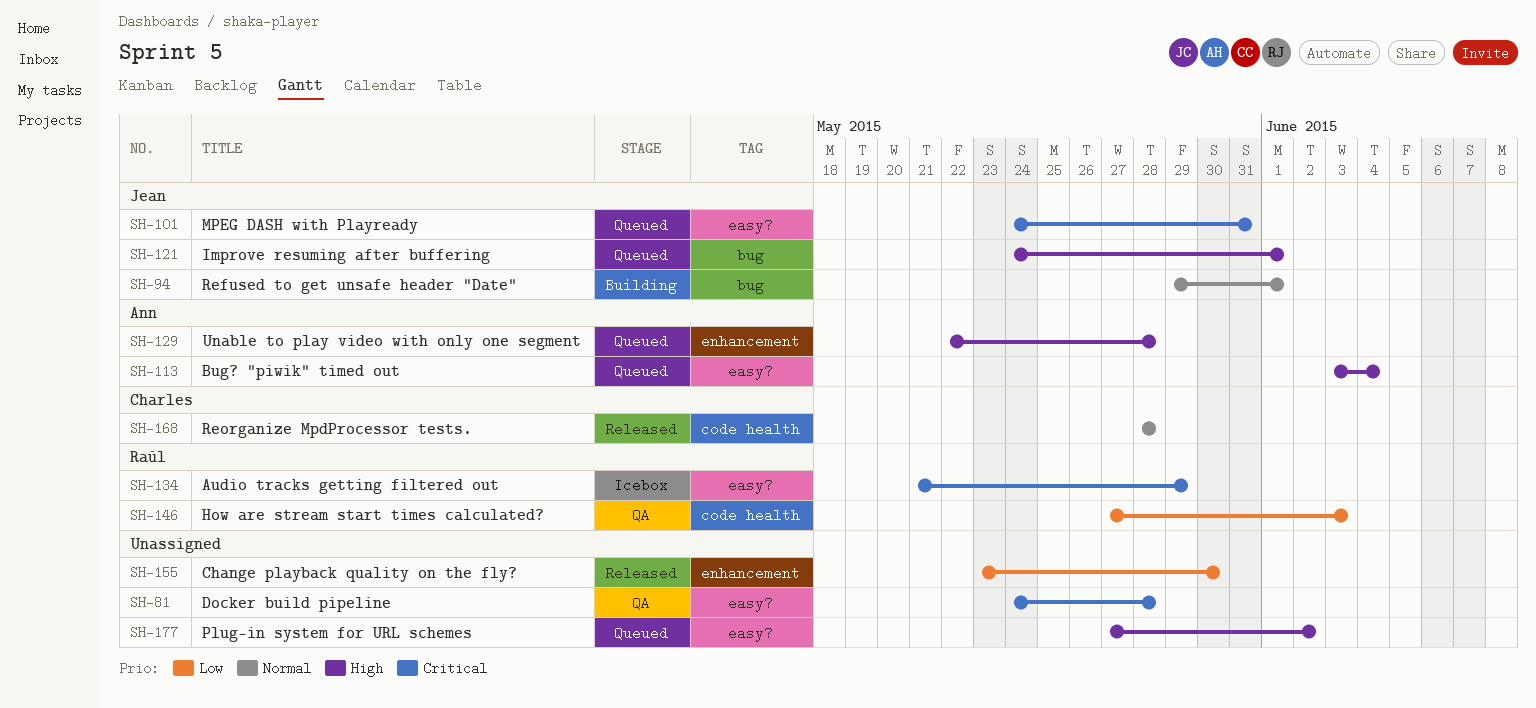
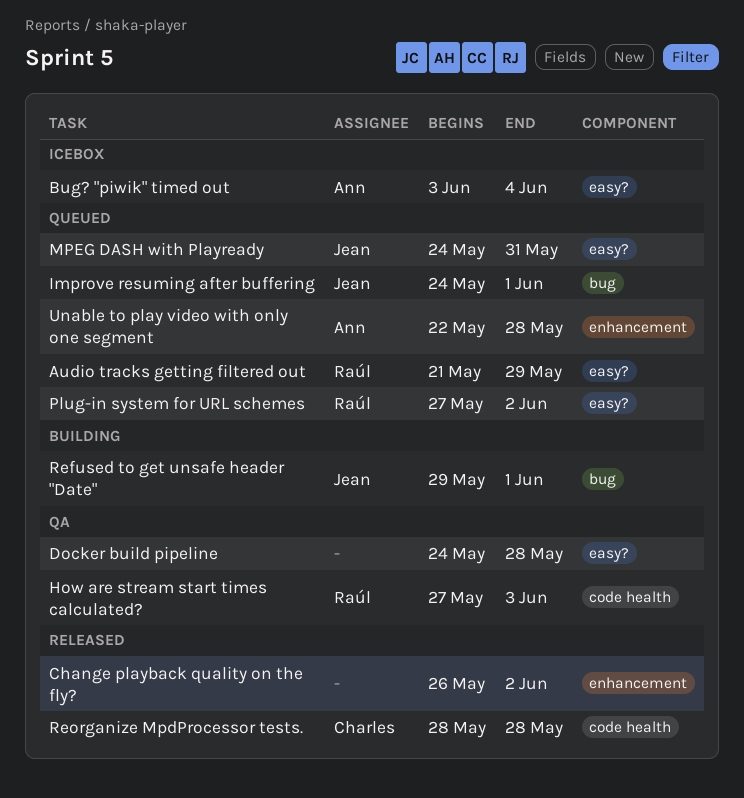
Audio tracks getting filtered out, status: Icebox -> Queued
Bug? "piwik" timed out, status: Queued -> Icebox
Change playback quality on the fly?, start: May 23 -> May 26
Change playback quality on the fly?, due: May 30 -> Jun 2
Plug-in system for URL schemes, owner: none -> Raúl

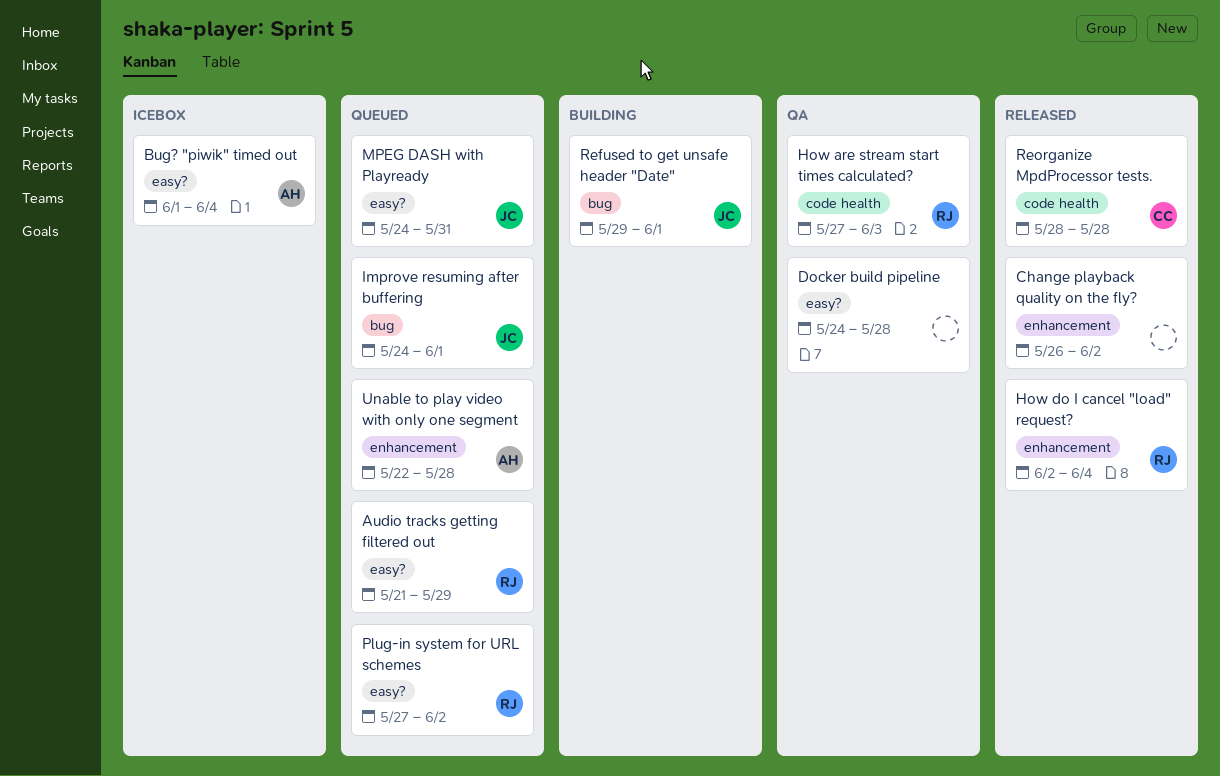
Bug? "piwik" timed out, start: Jun 3 -> Jun 1
How do I cancel "load" request?: none -> present

